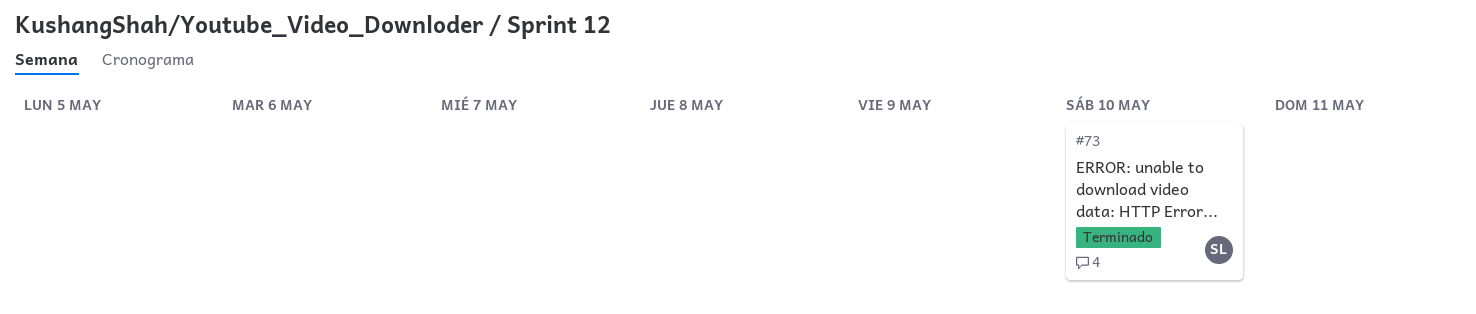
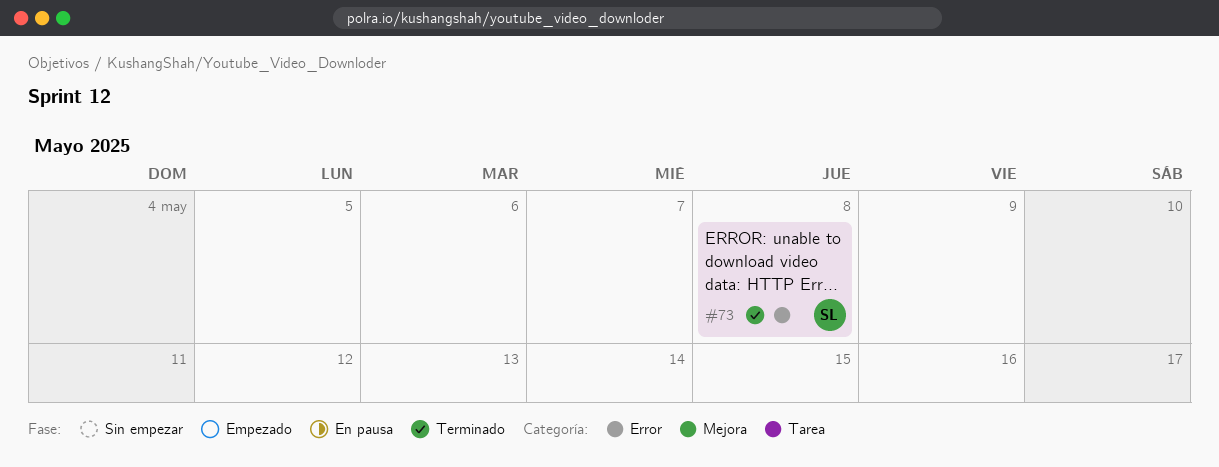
#73, due: May 10 -> May 8

